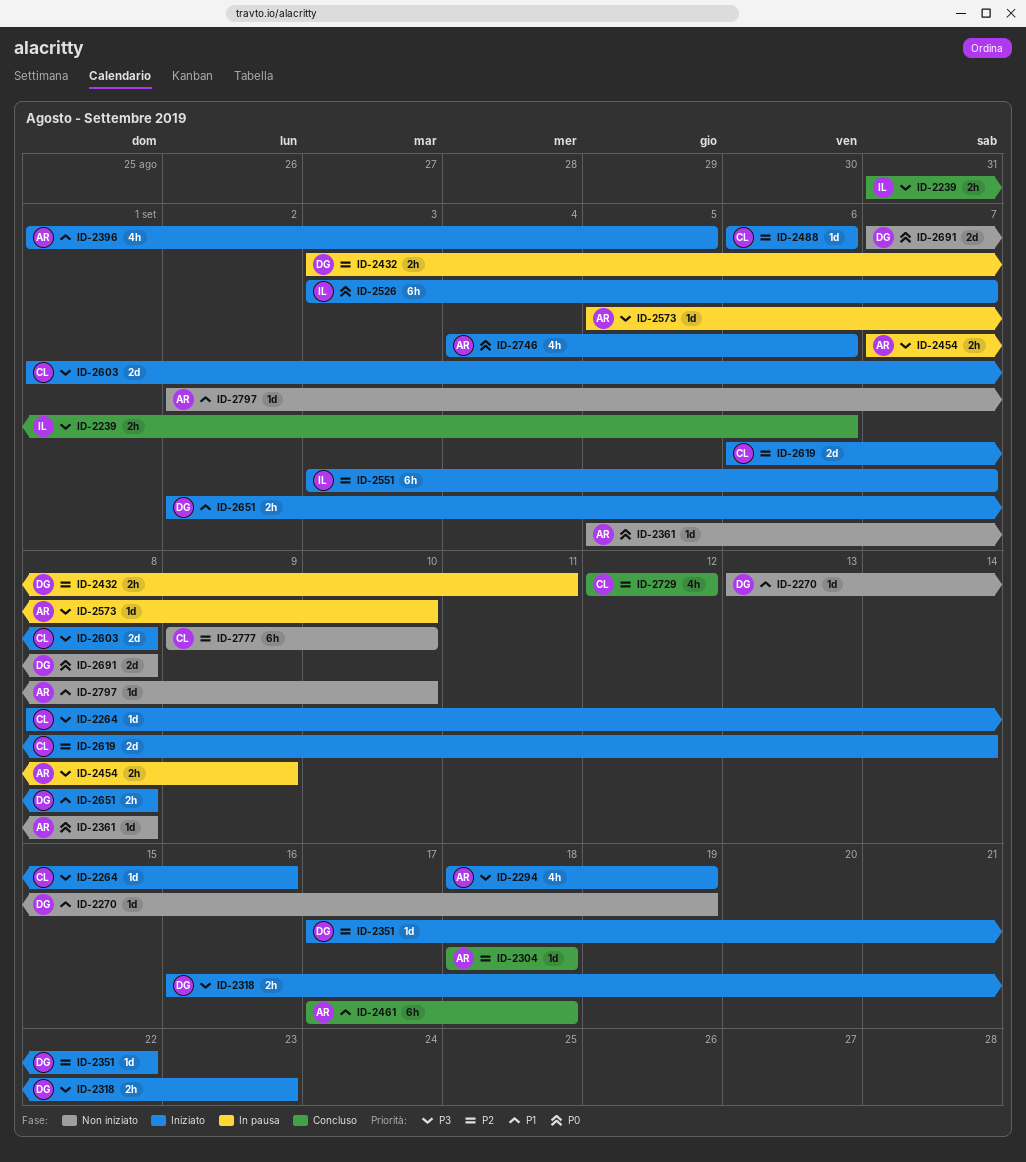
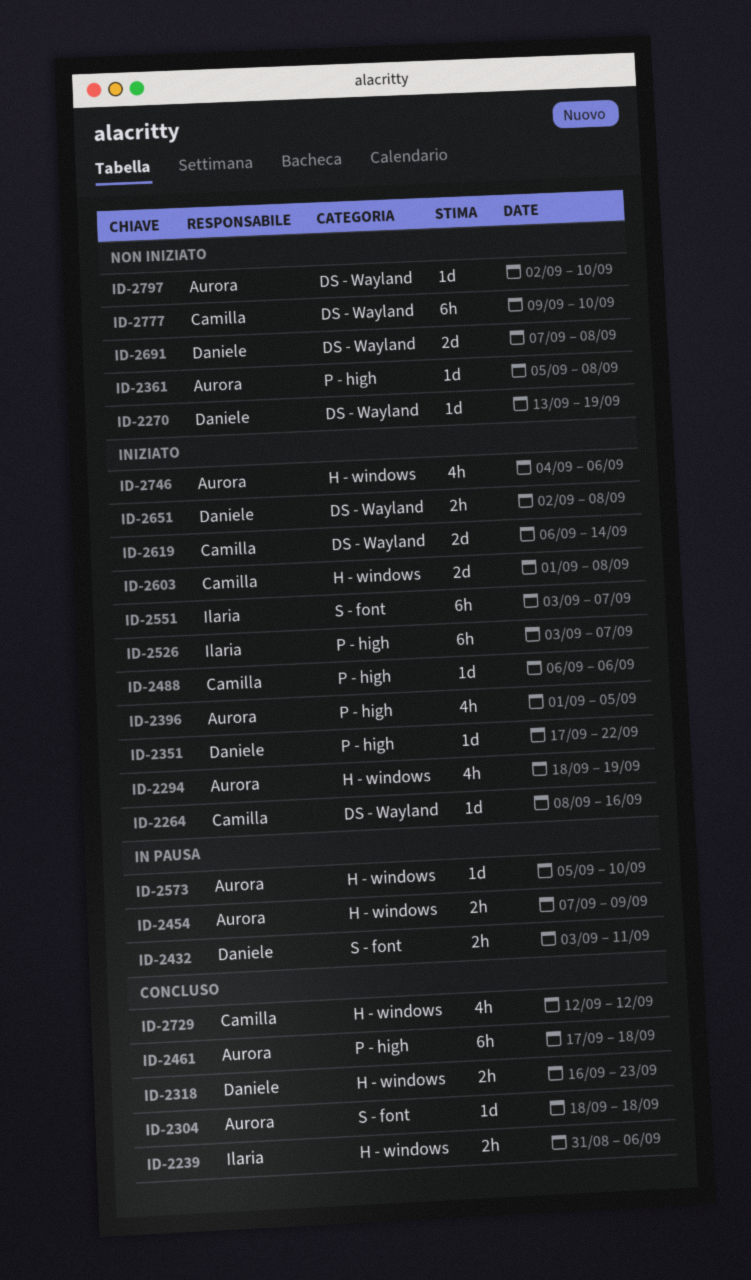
ID-2318, status: Iniziato -> Concluso

